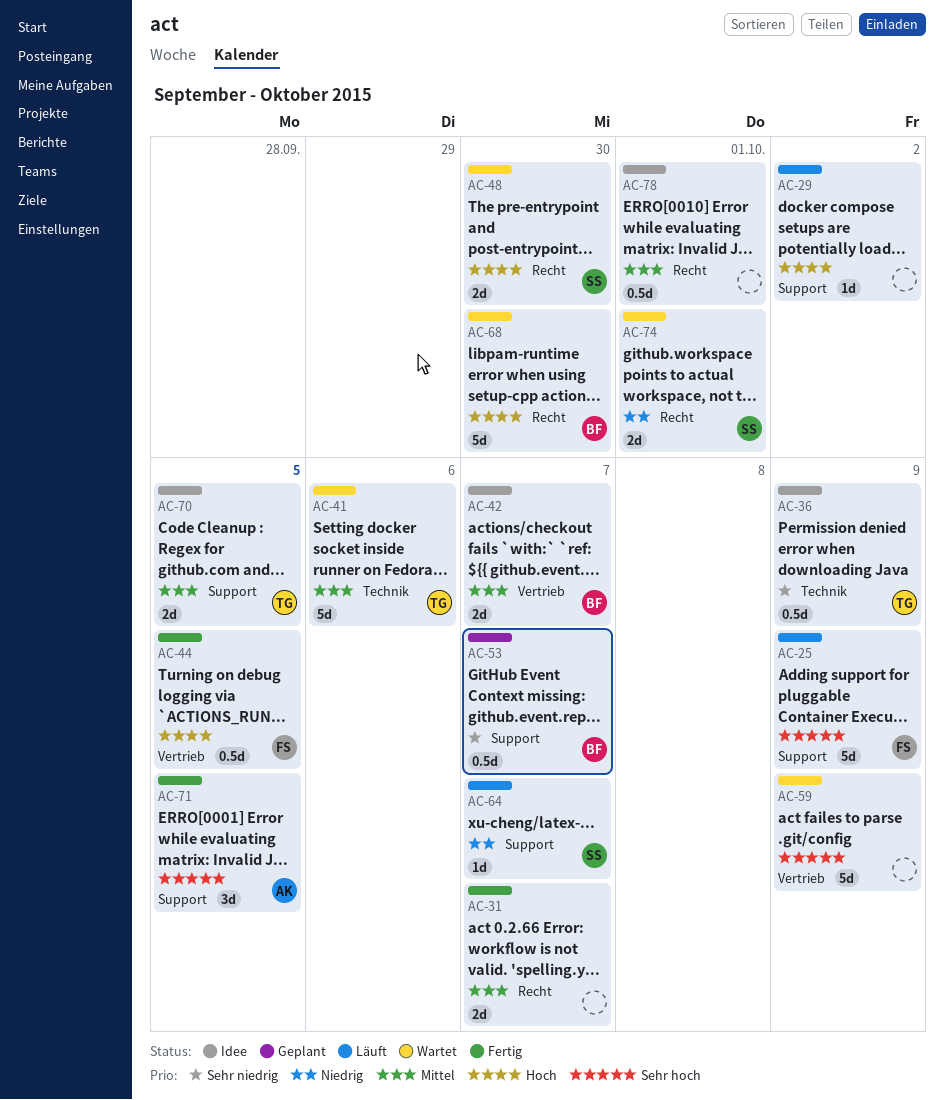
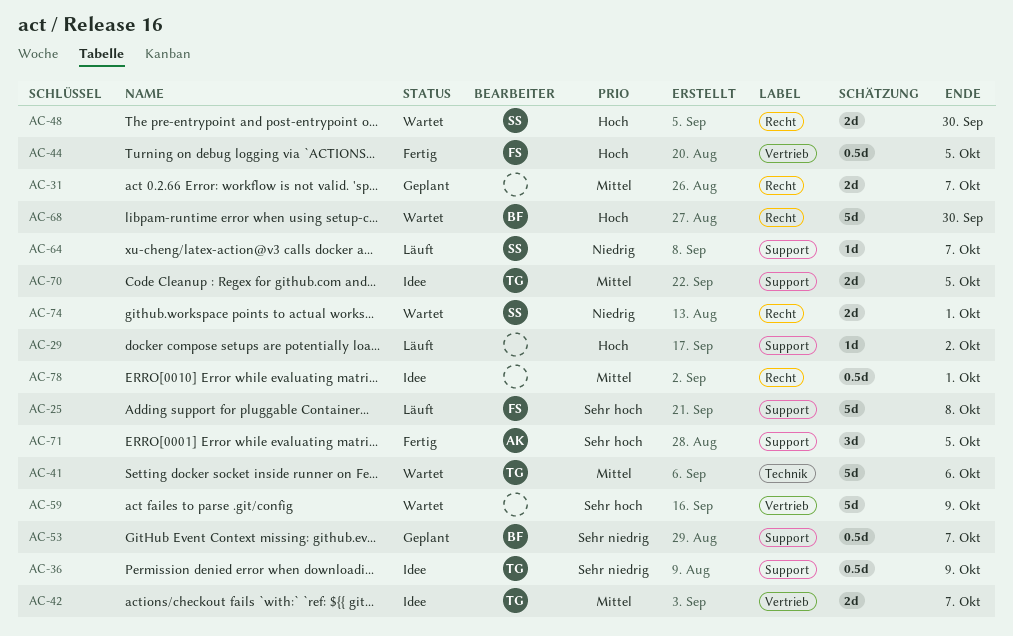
AC-25, due: Oct 9 -> Oct 8
AC-31, status: Fertig -> Geplant
AC-36, label: Technik -> Support
AC-42, owner: BF -> TG

